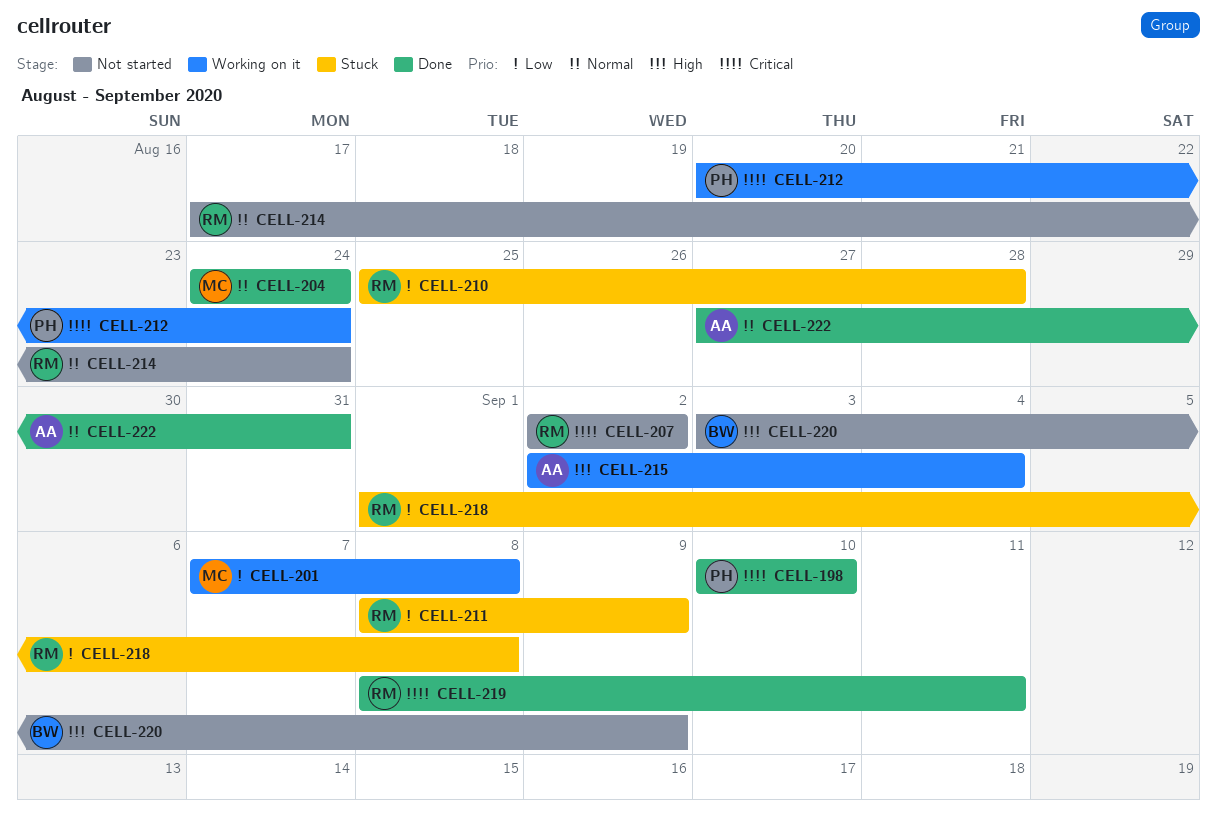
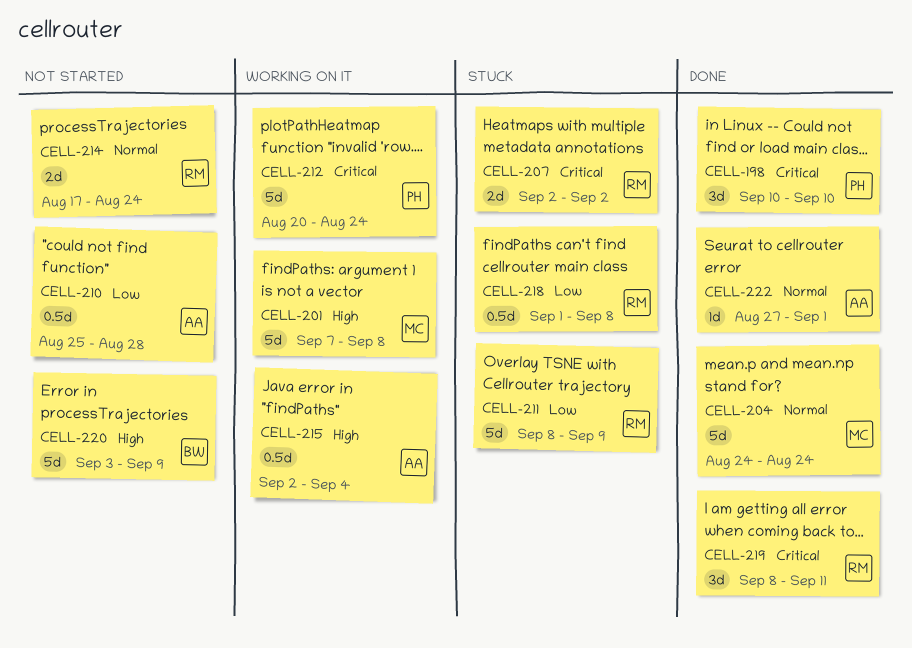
CELL-201, priority: Low -> High
CELL-207, status: Not started -> Stuck
CELL-210, status: Stuck -> Not started
CELL-210, owner: RM -> AA
CELL-222, due: Aug 31 -> Sep 1

